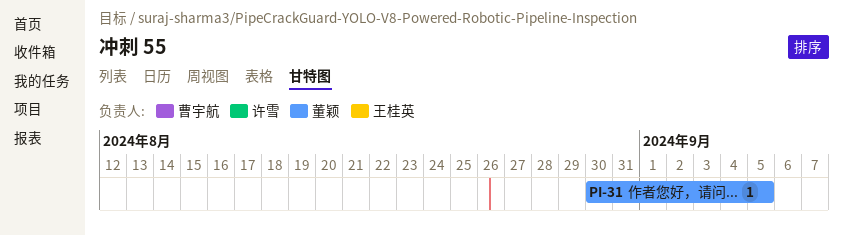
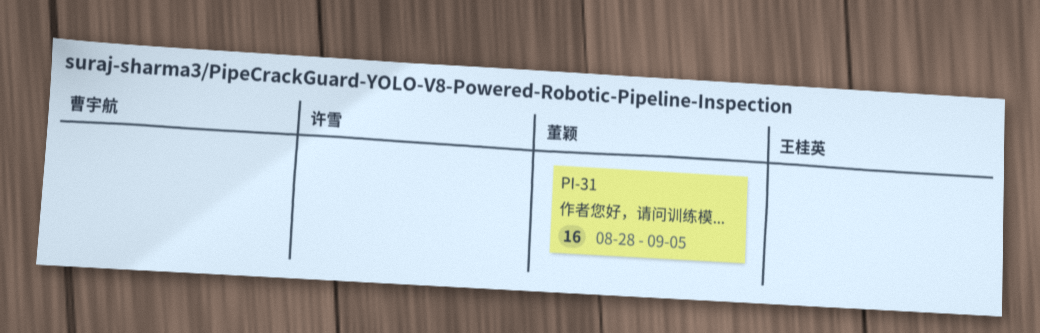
PI-31, estimate: 1 -> 16
PI-31, start: Aug 30 -> Aug 28

